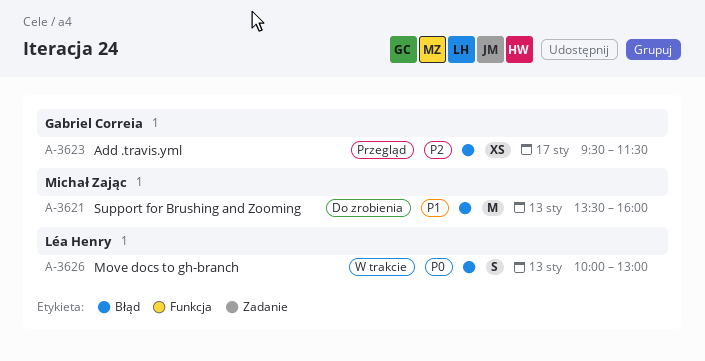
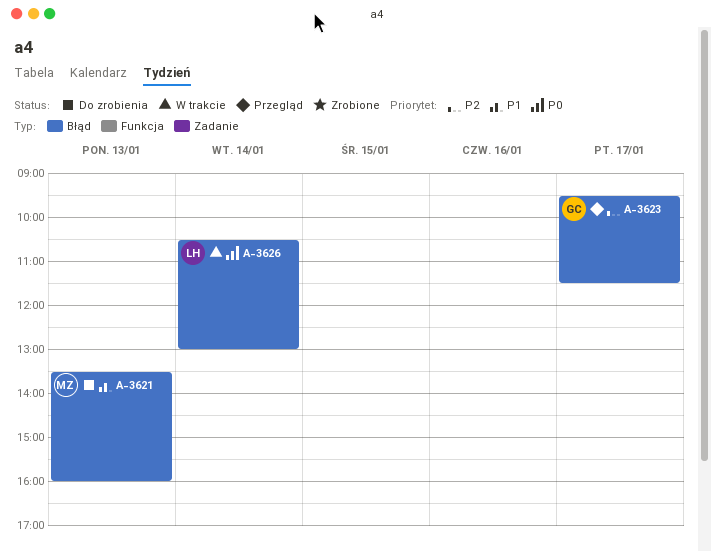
A-3626, day: Jan 13 -> Jan 14
A-3626, begins: 10:00 -> 10:30

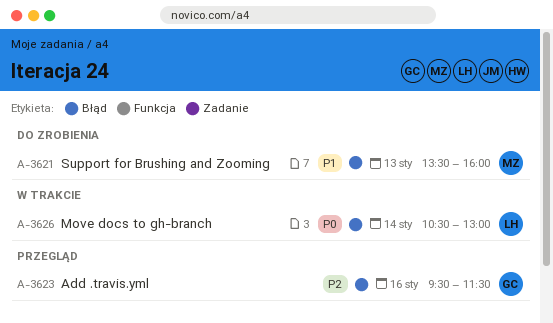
A-3623, day: Jan 17 -> Jan 16

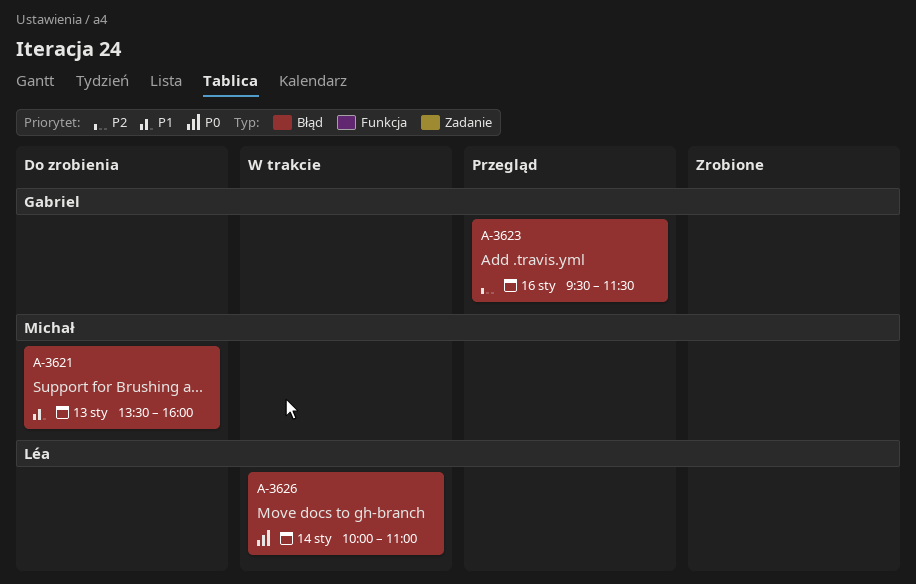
A-3626, begins: 10:30 -> 10:00
A-3626, ends: 13:00 -> 11:00

